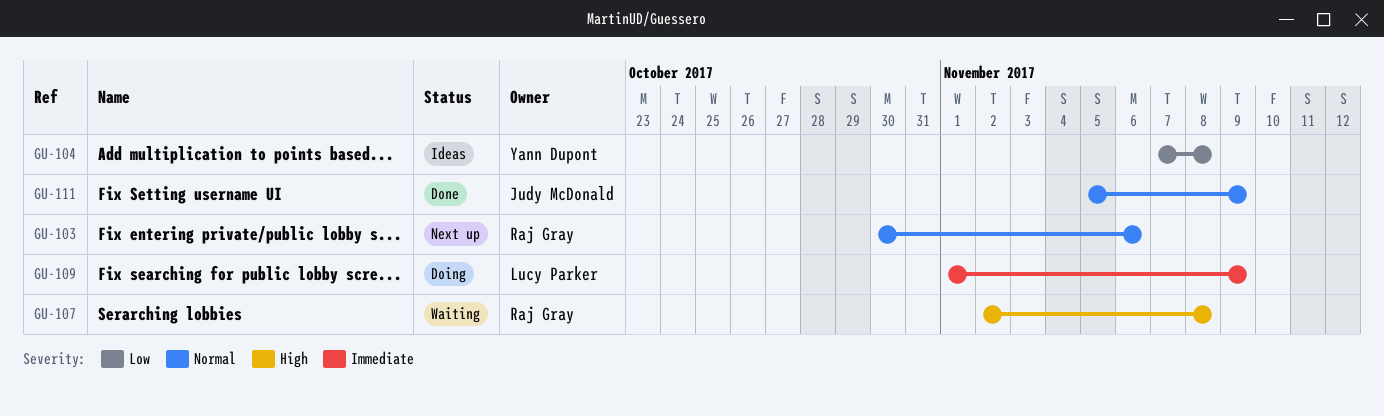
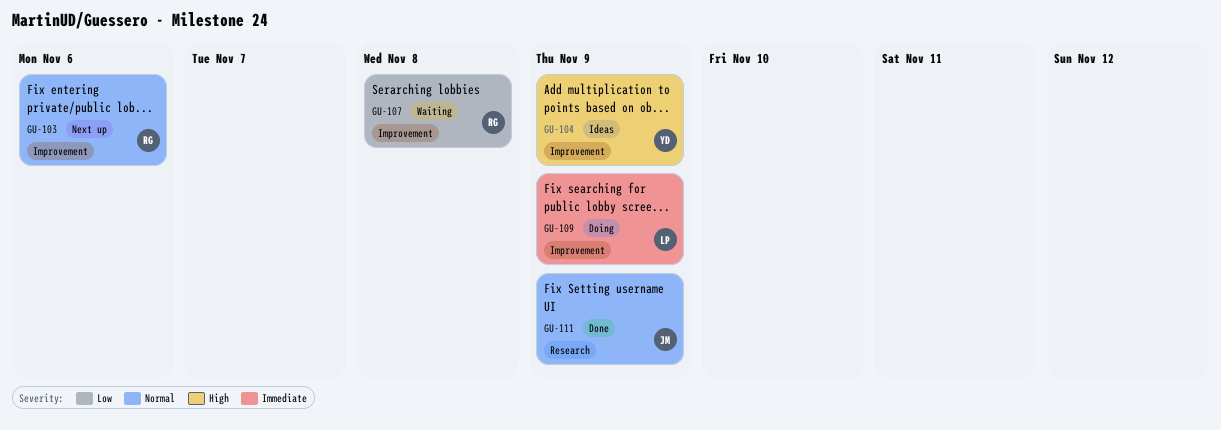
GU-104, priority: Low -> High
GU-104, due: Nov 8 -> Nov 9
GU-107, priority: High -> Low

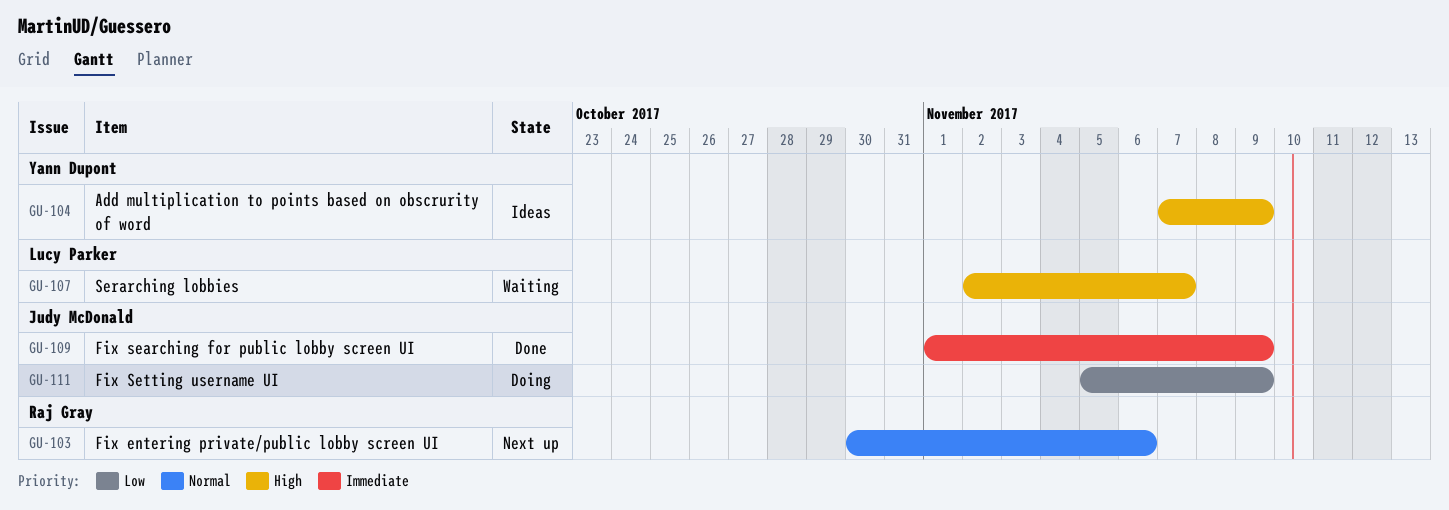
GU-107, owner: Raj Gray -> Lucy Parker
GU-107, priority: Low -> High
GU-107, due: Nov 8 -> Nov 7
GU-109, status: Doing -> Done
GU-109, owner: Lucy Parker -> Judy McDonald
GU-111, status: Done -> Doing
GU-111, priority: Normal -> Low

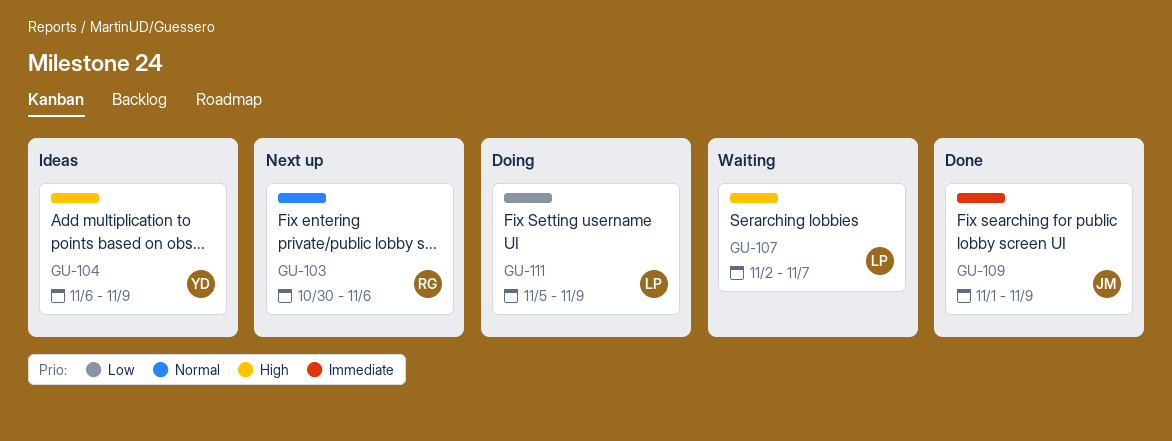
GU-104, start: Nov 7 -> Nov 6
GU-111, owner: Judy McDonald -> Lucy Parker

